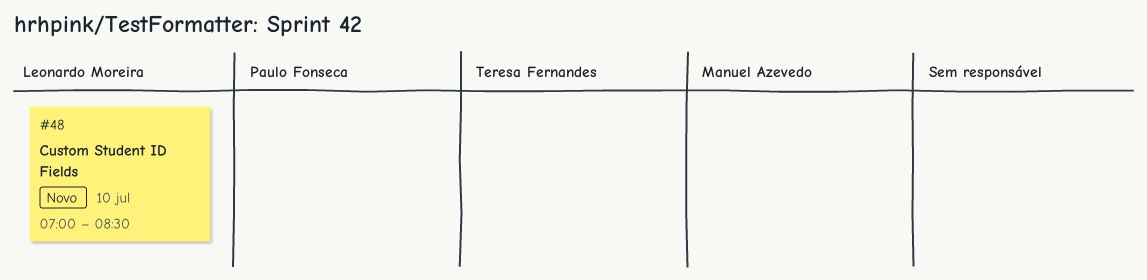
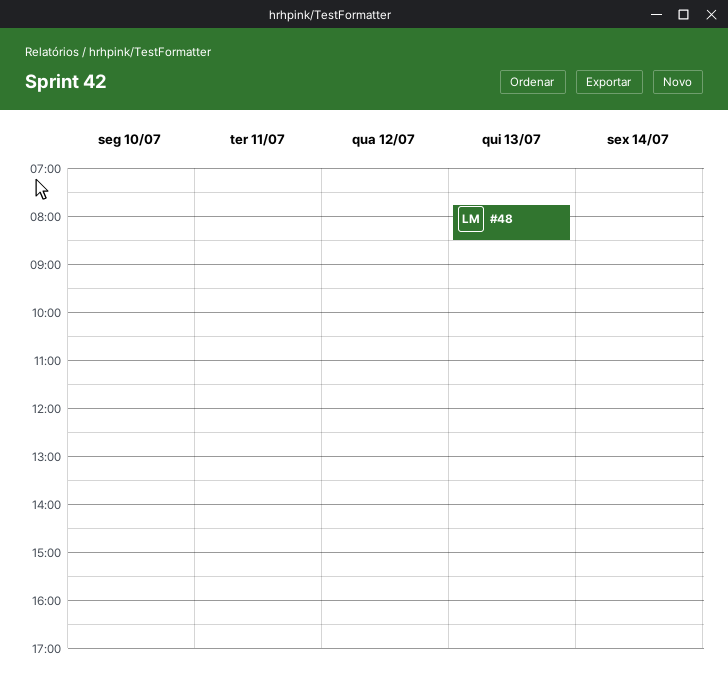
#48, day: Jul 10 -> Jul 13
#48, begins: 07:00 -> 07:45

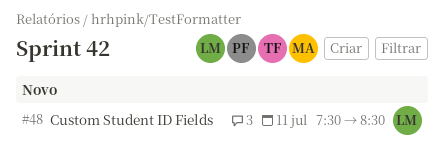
#48, day: Jul 13 -> Jul 11
#48, begins: 07:45 -> 07:30

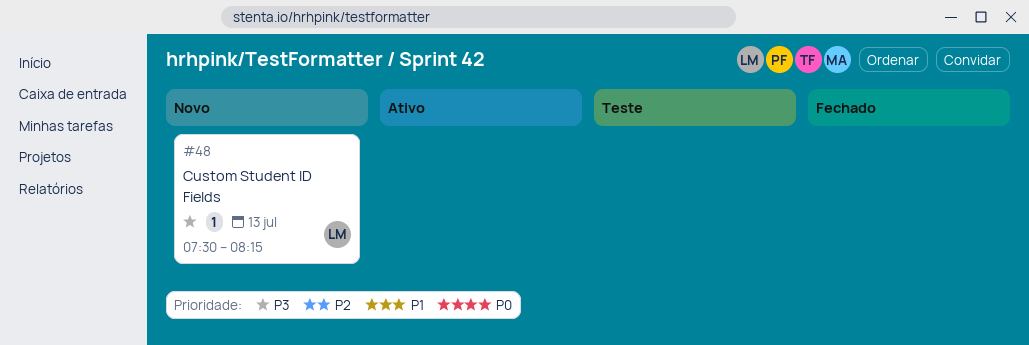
#48, day: Jul 11 -> Jul 13
#48, ends: 08:30 -> 08:15

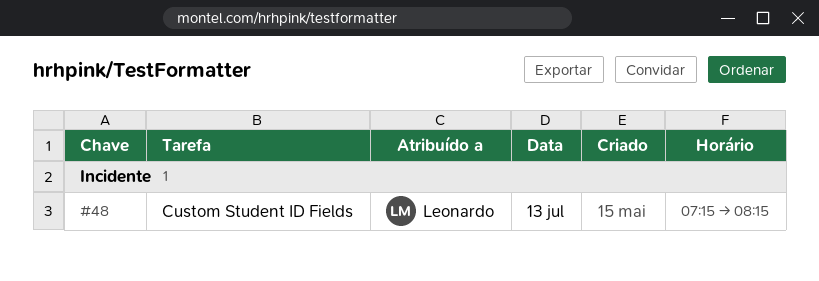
#48, begins: 07:30 -> 07:15

